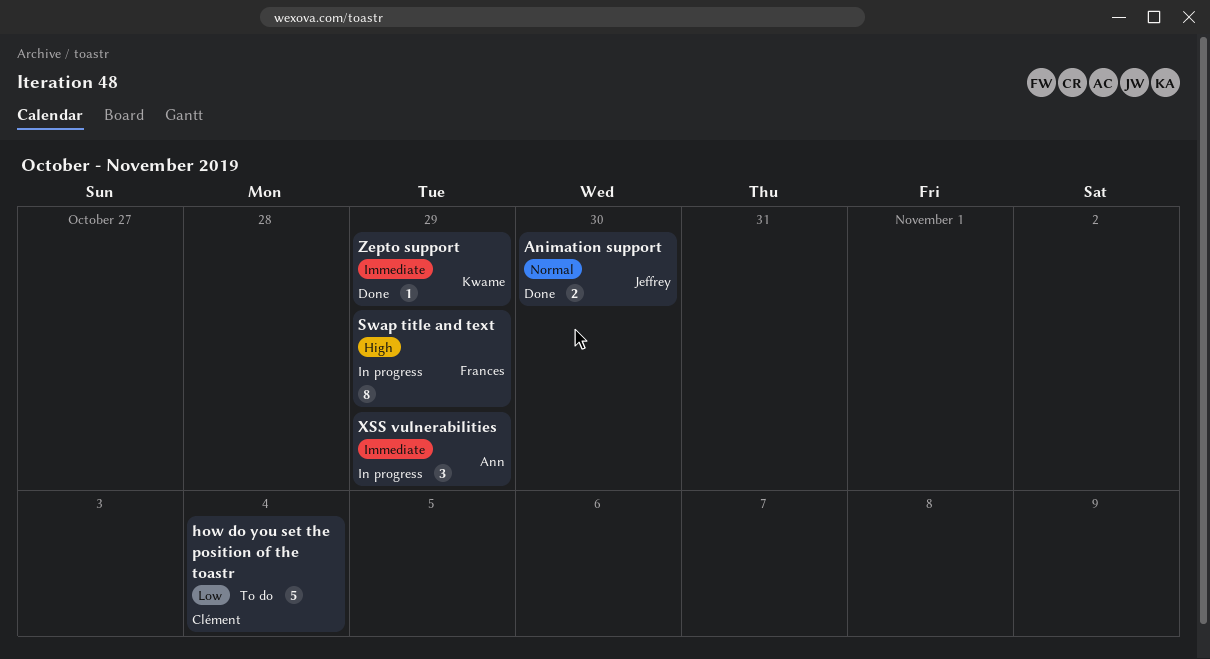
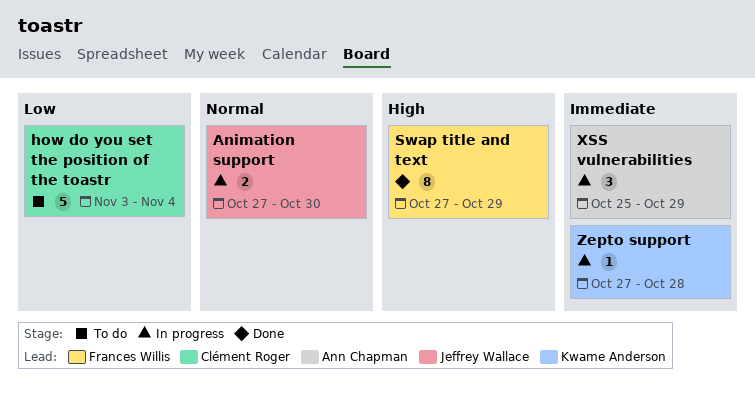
Animation support, status: Done -> In progress
Swap title and text, status: In progress -> Done
Zepto support, status: Done -> In progress
Zepto support, due: Oct 29 -> Oct 28

